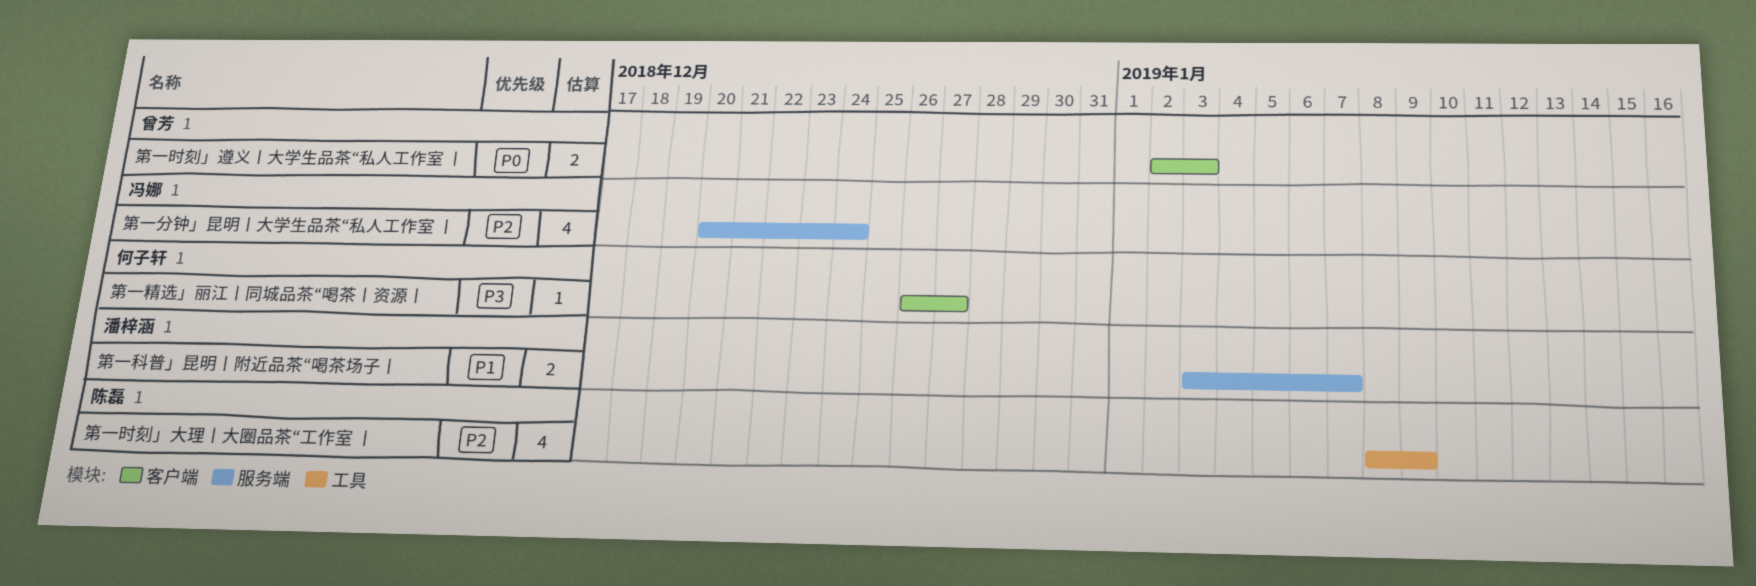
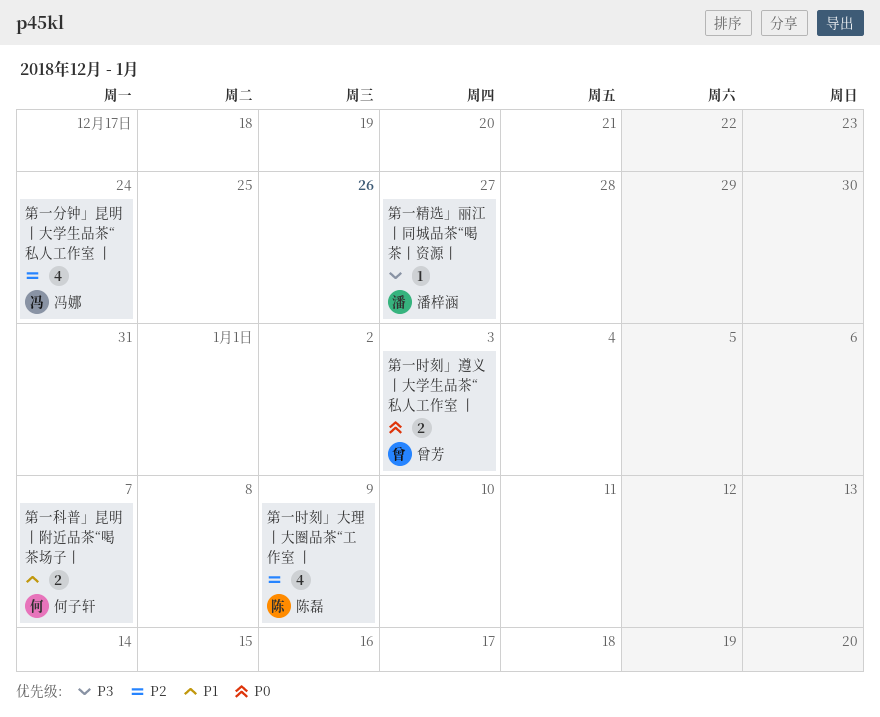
第一科普」昆明丨附近品茶“喝茶场子丨, owner: 潘梓涵 -> 何子轩
第一精选」丽江丨同城品茶“喝茶丨资源丨, owner: 何子轩 -> 潘梓涵

